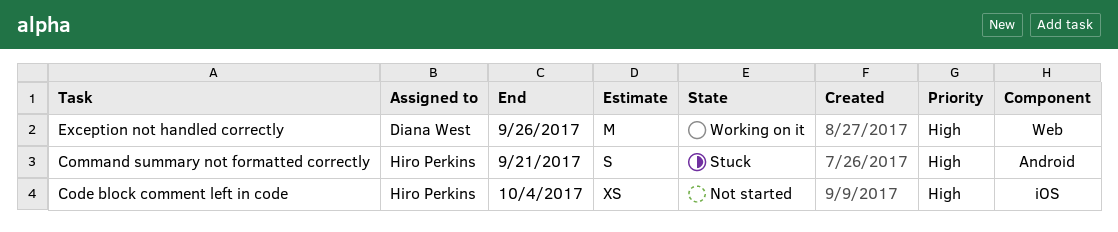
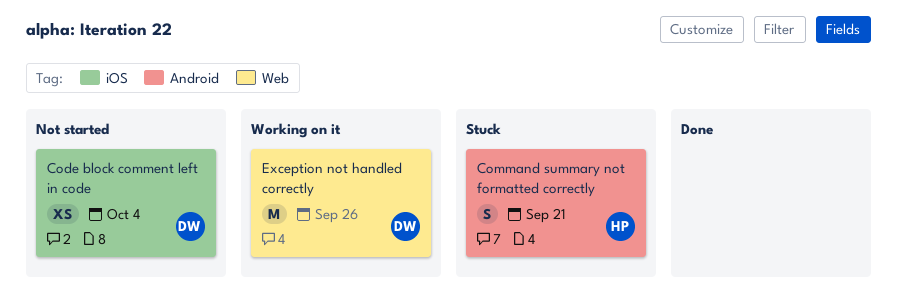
Code block comment left in code, owner: Hiro Perkins -> Diana West

